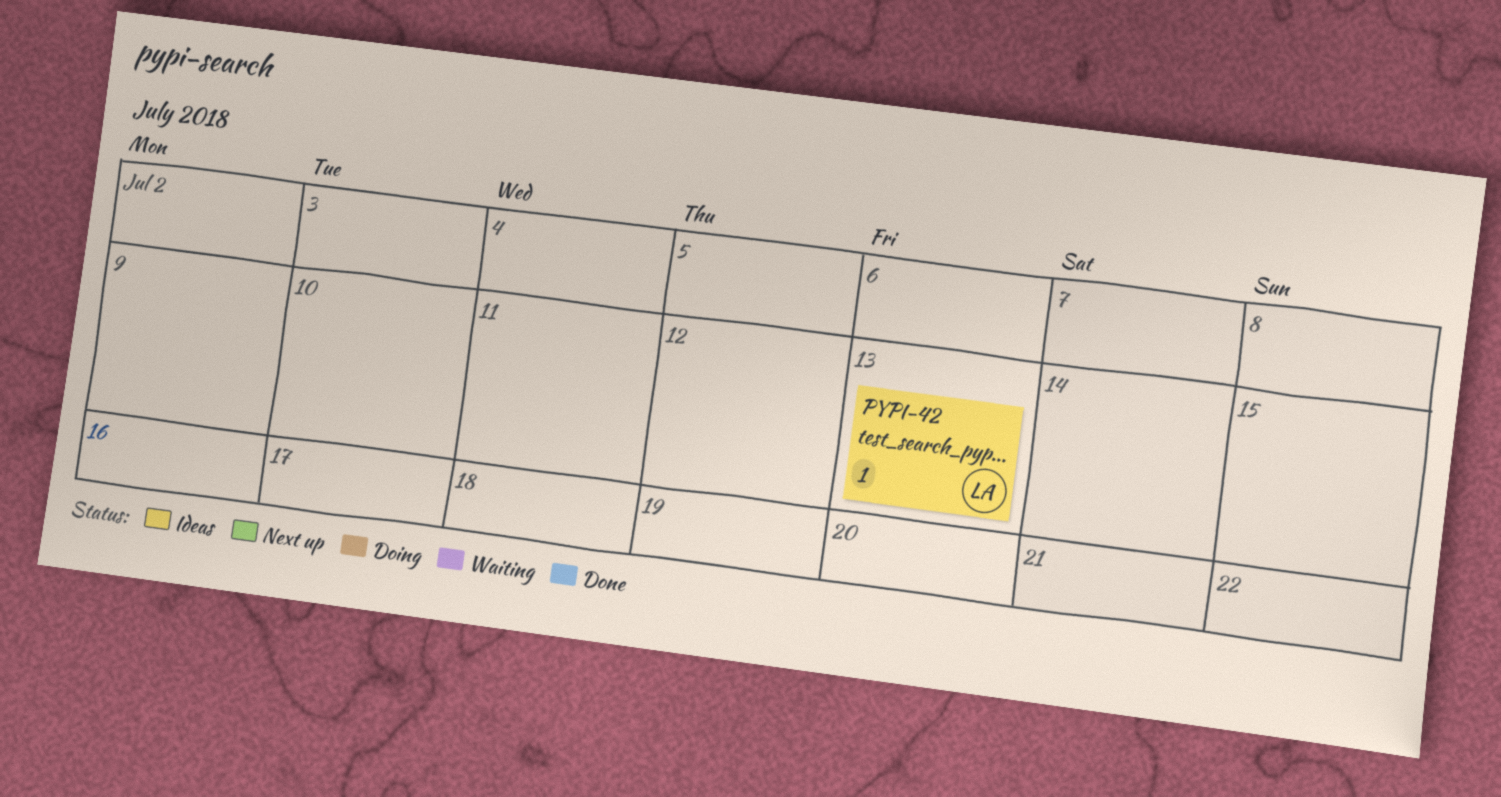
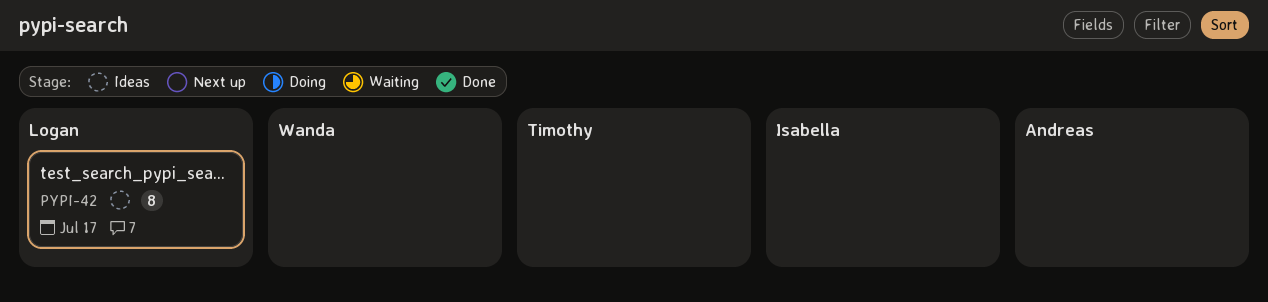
PYPI-42, estimate: 1 -> 8
PYPI-42, due: Jul 13 -> Jul 17

